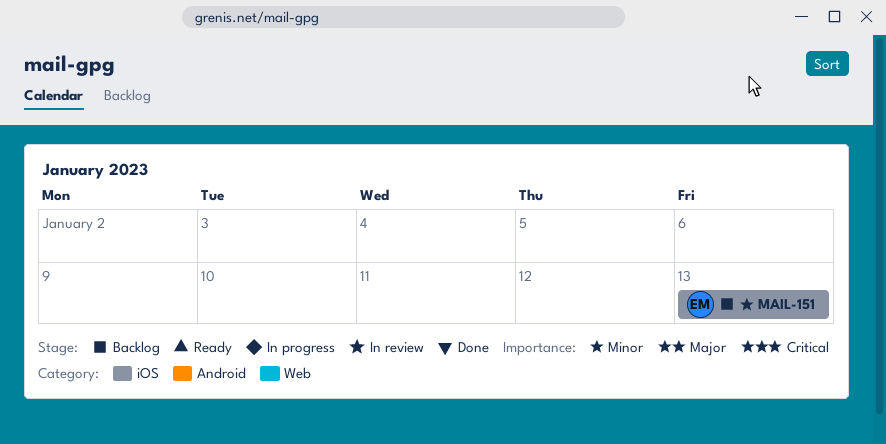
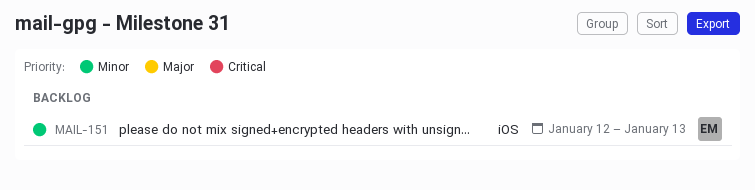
MAIL-151, start: Jan 13 -> Jan 12

